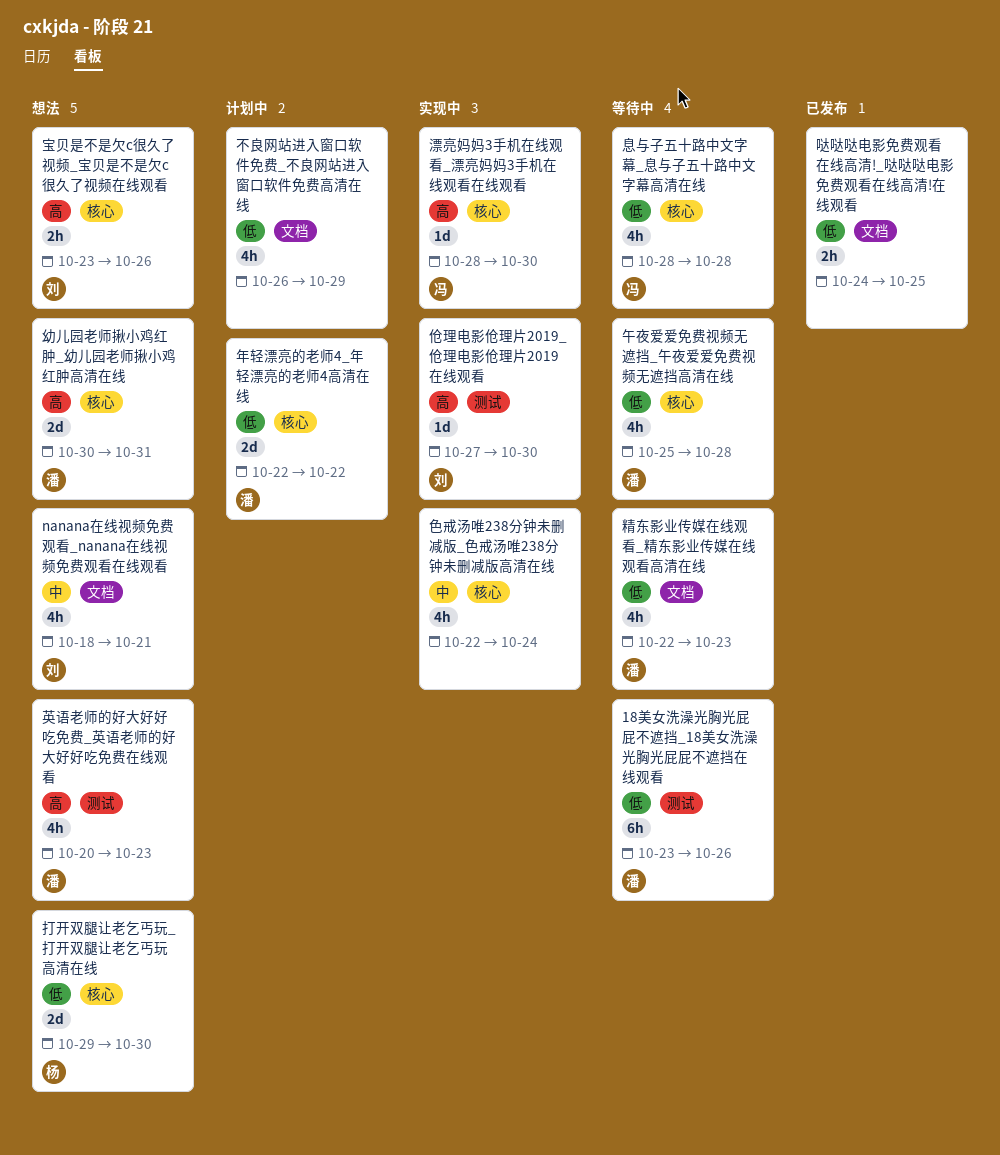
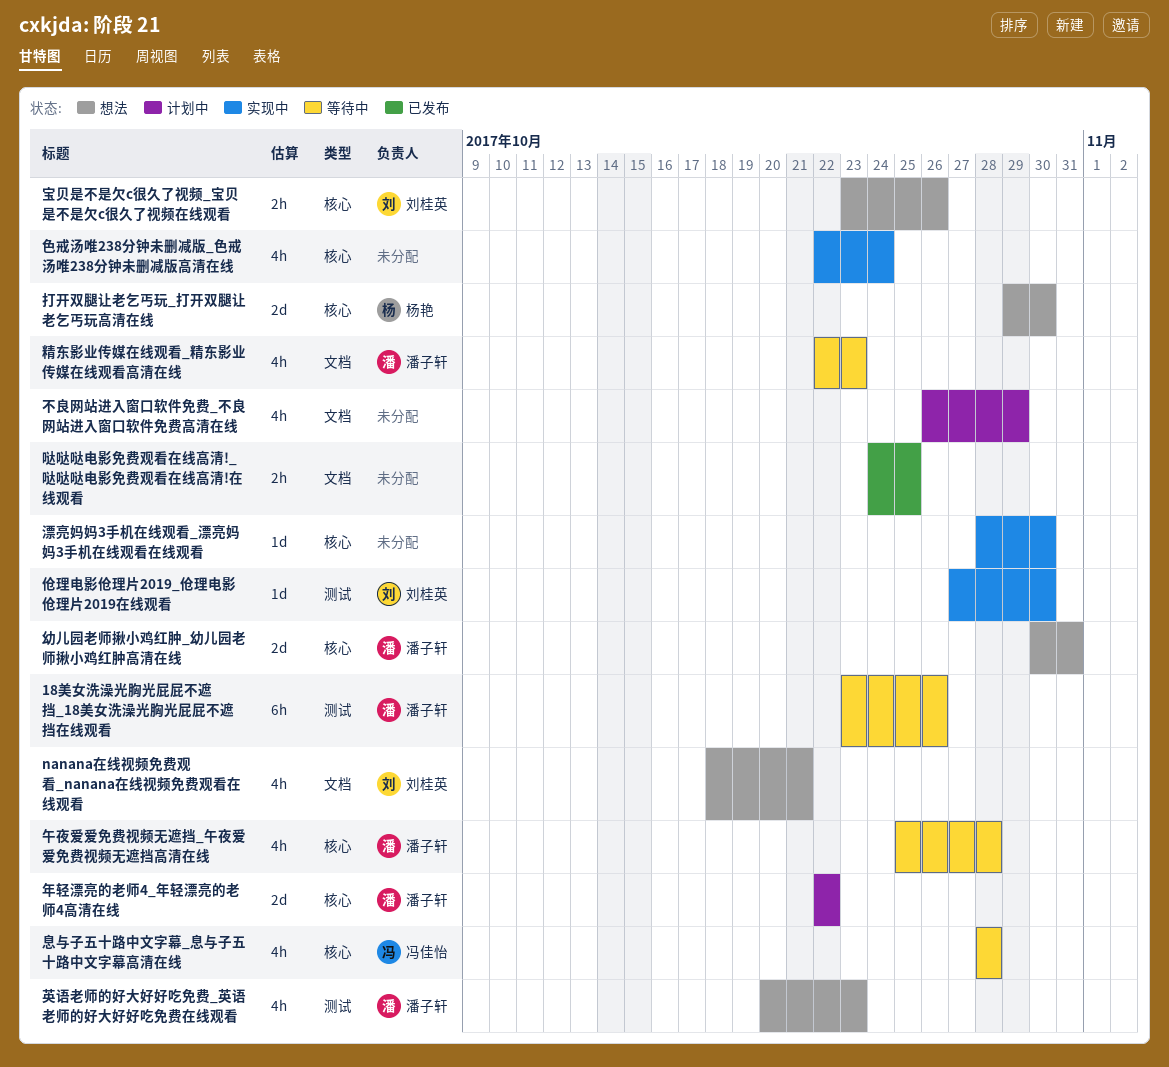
漂亮妈妈3手机在线观看_漂亮妈妈3手机在线观看在线观看, owner: 冯佳怡 -> none

